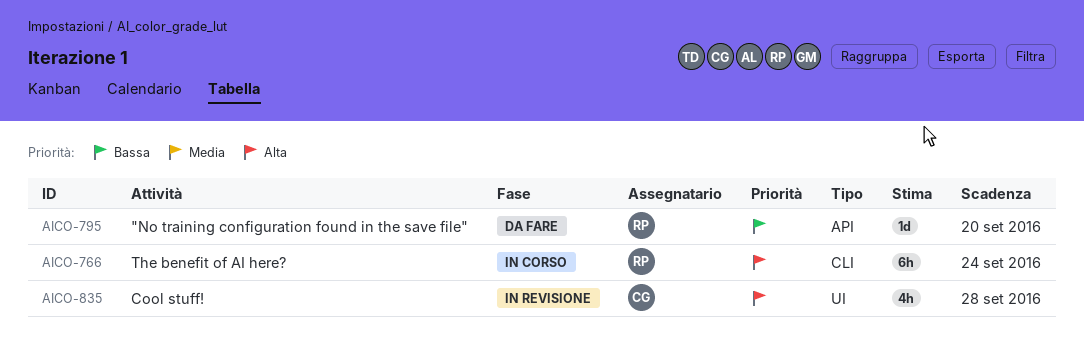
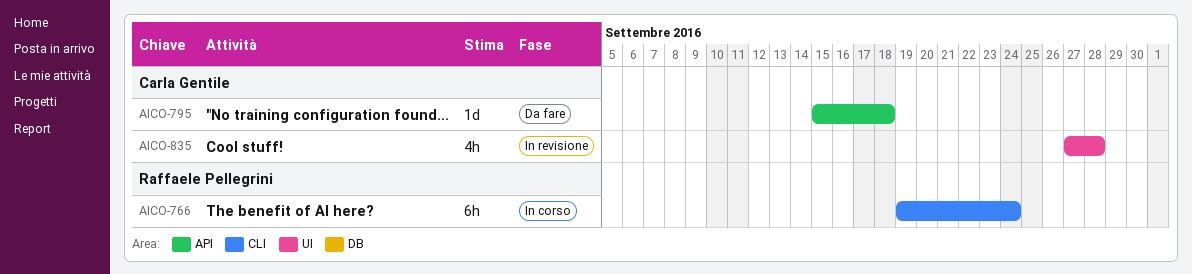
AICO-795, owner: Raffaele Pellegrini -> Carla Gentile
AICO-795, due: Sep 20 -> Sep 18

